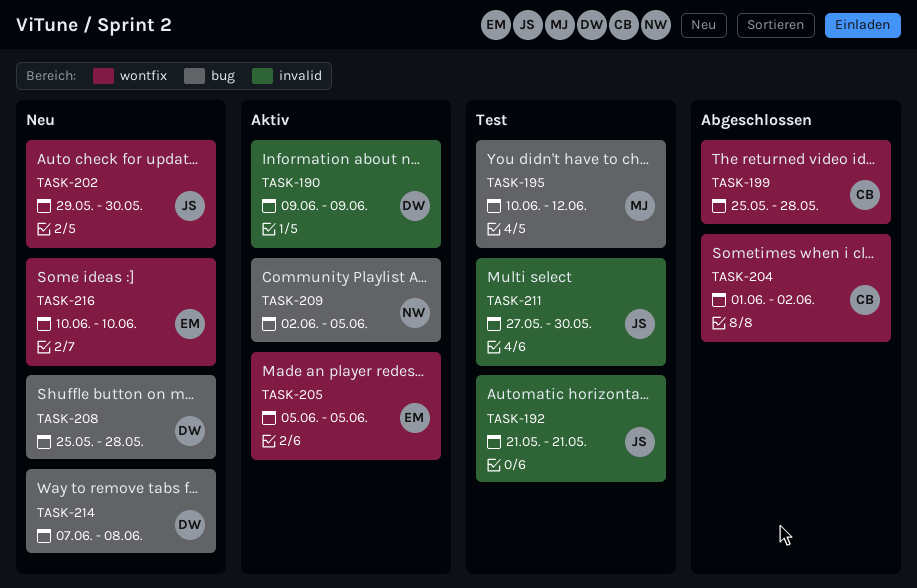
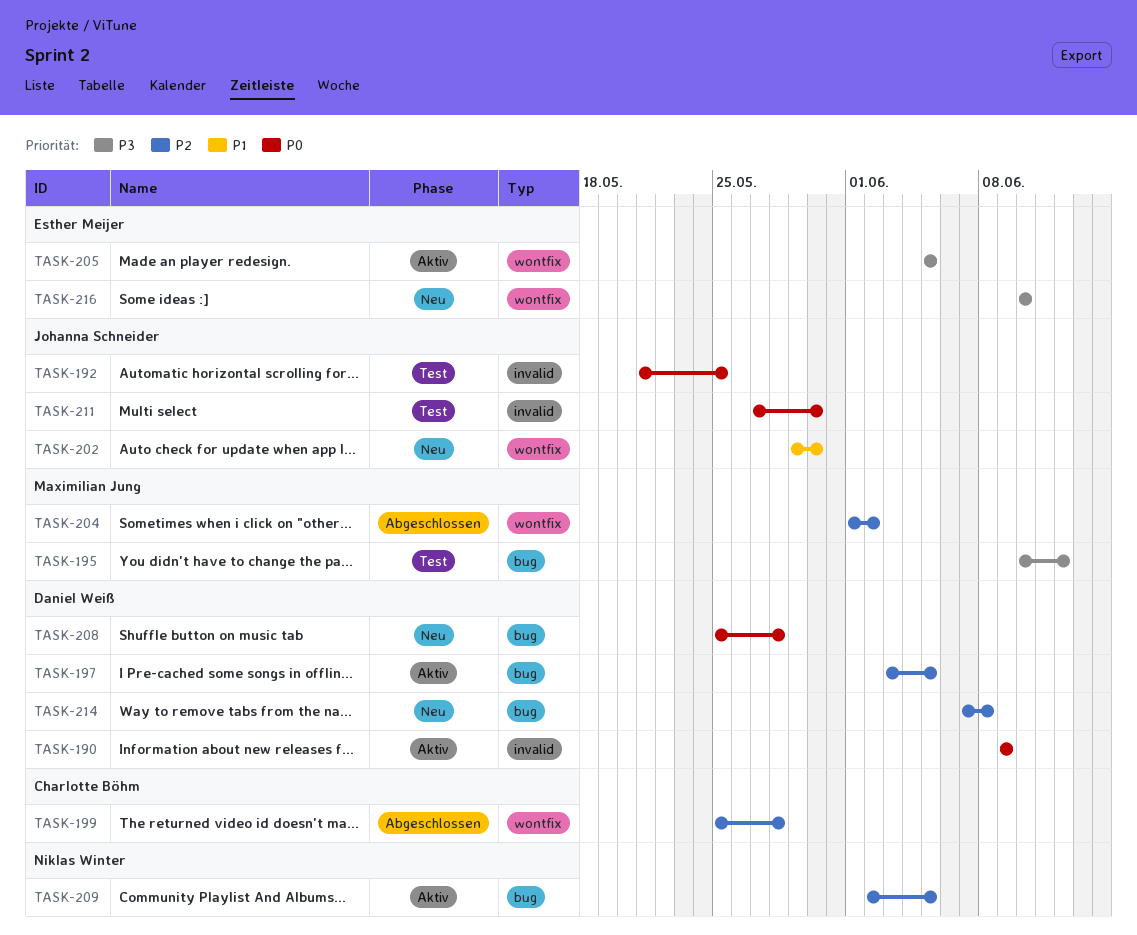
TASK-192, due: May 21 -> May 25
TASK-197: none -> present
TASK-204, owner: Charlotte Böhm -> Maximilian Jung

